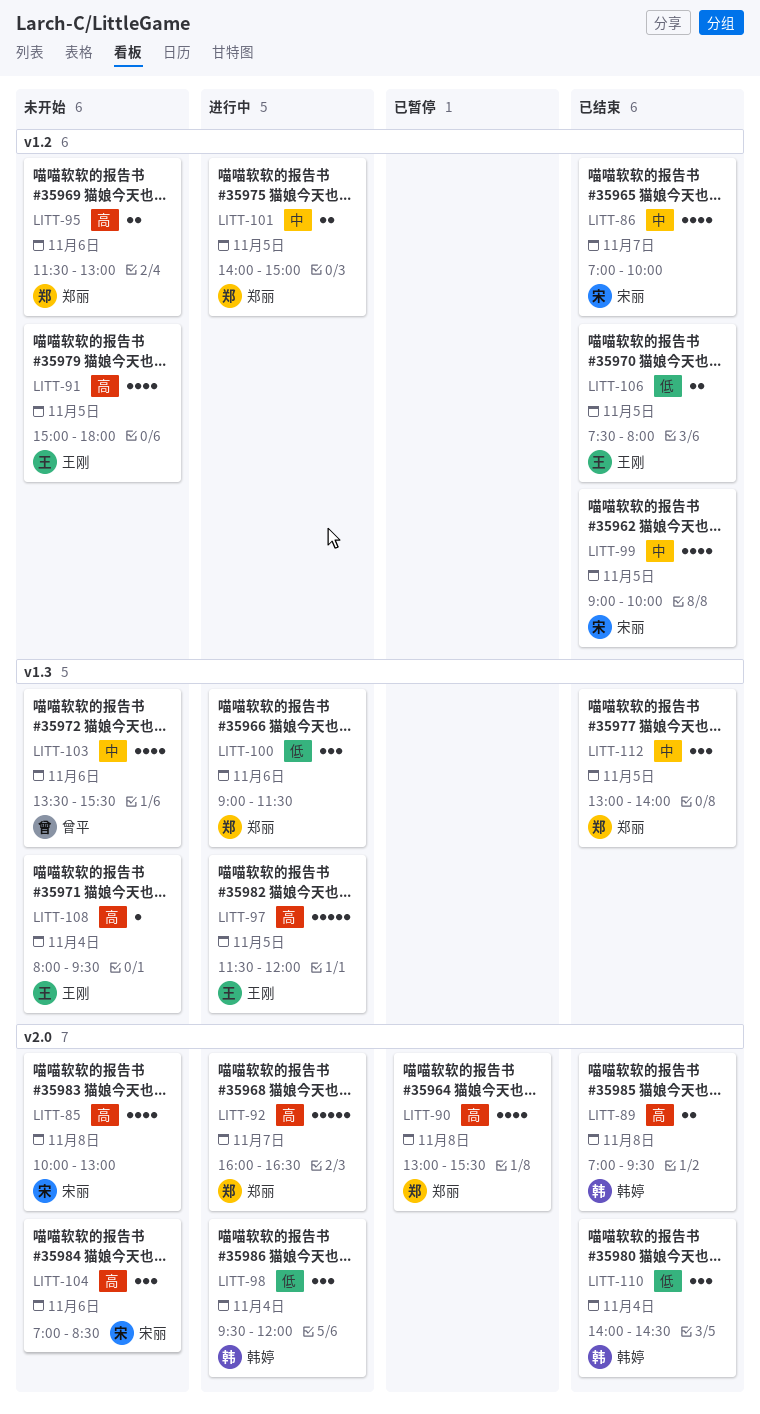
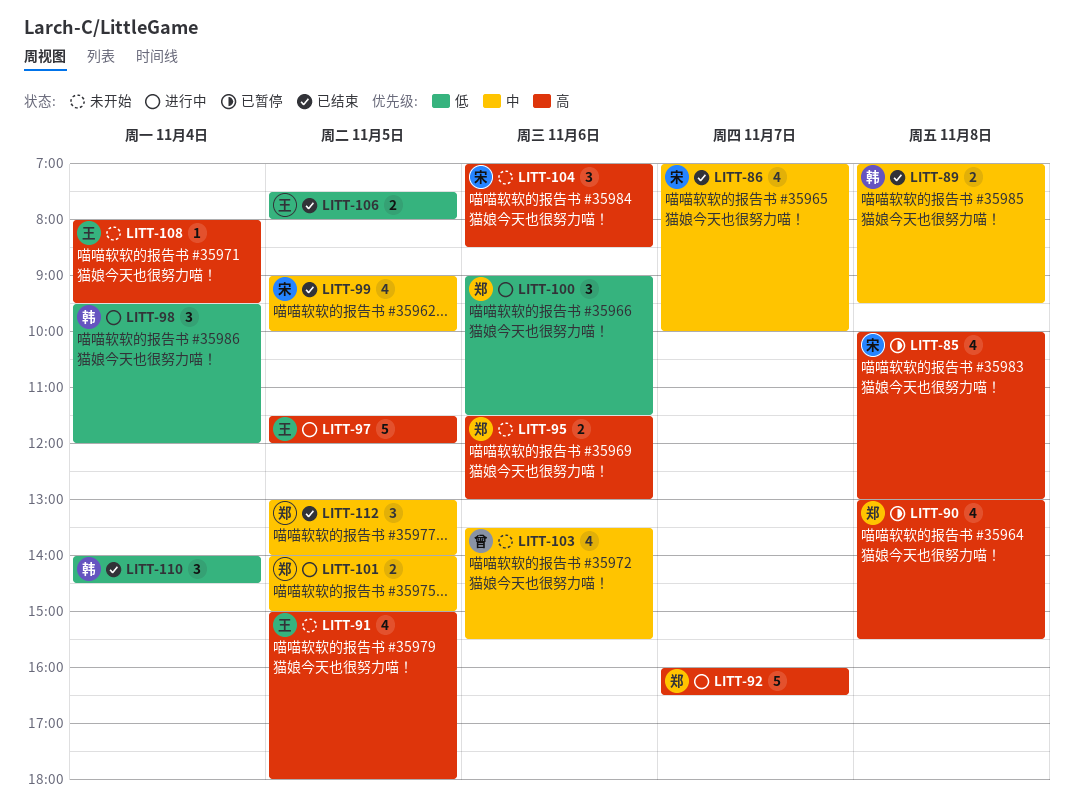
LITT-85, status: 未开始 -> 已暂停
LITT-89, priority: 高 -> 中

